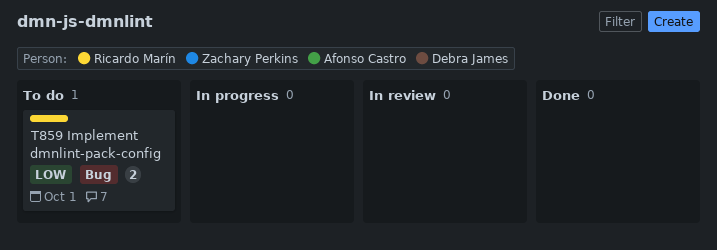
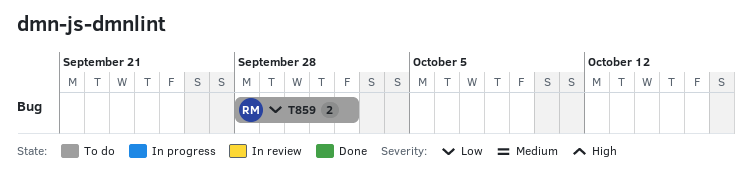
T859, due: Oct 1 -> Oct 2

